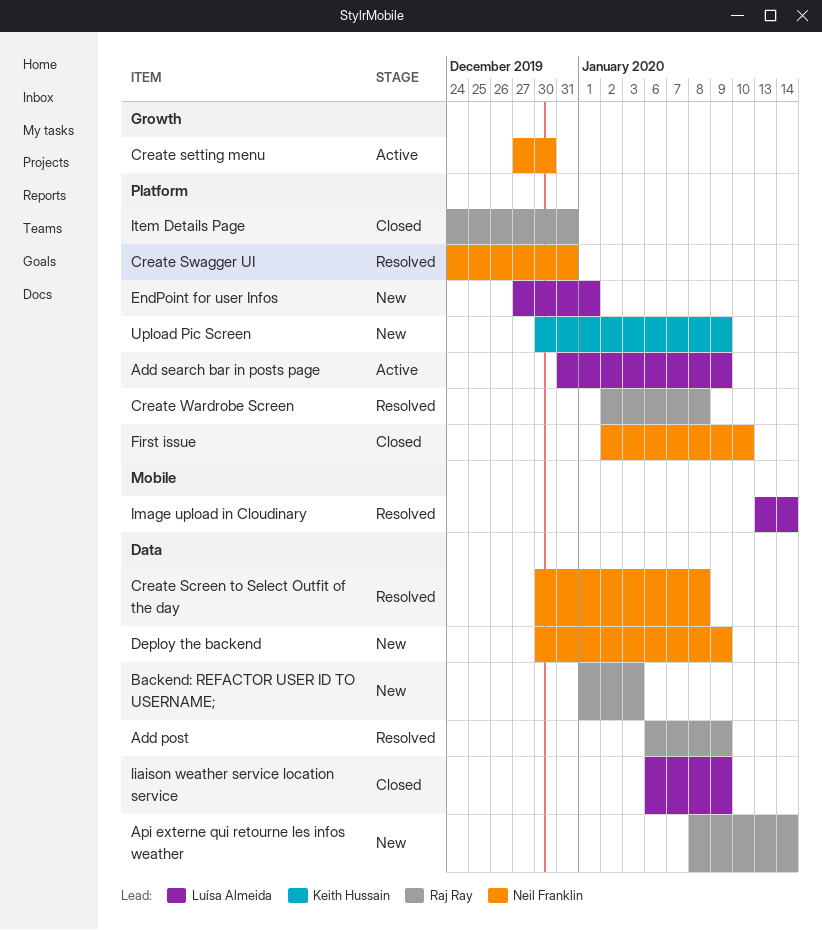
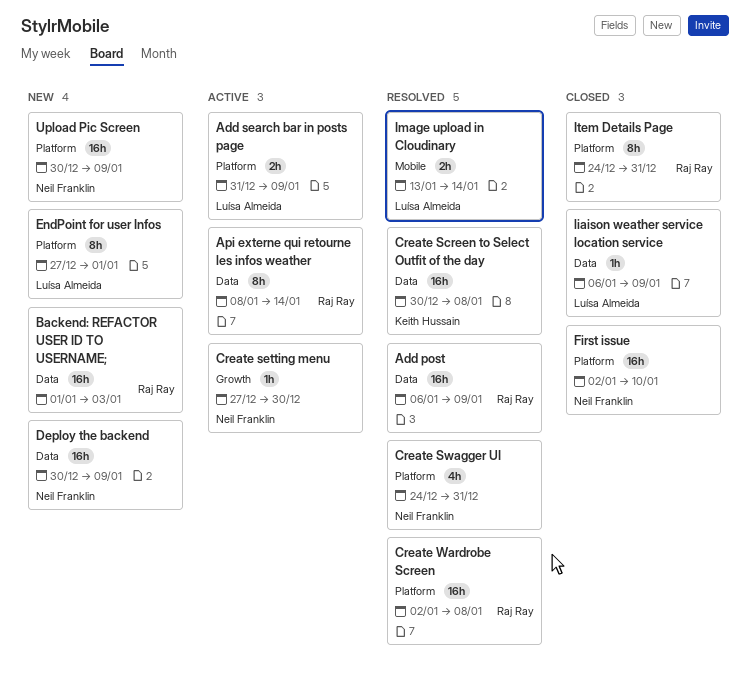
Api externe qui retourne les infos weather, status: New -> Active
Create Screen to Select Outfit of the day, owner: Neil Franklin -> Keith Hussain
Upload Pic Screen, owner: Keith Hussain -> Neil Franklin

